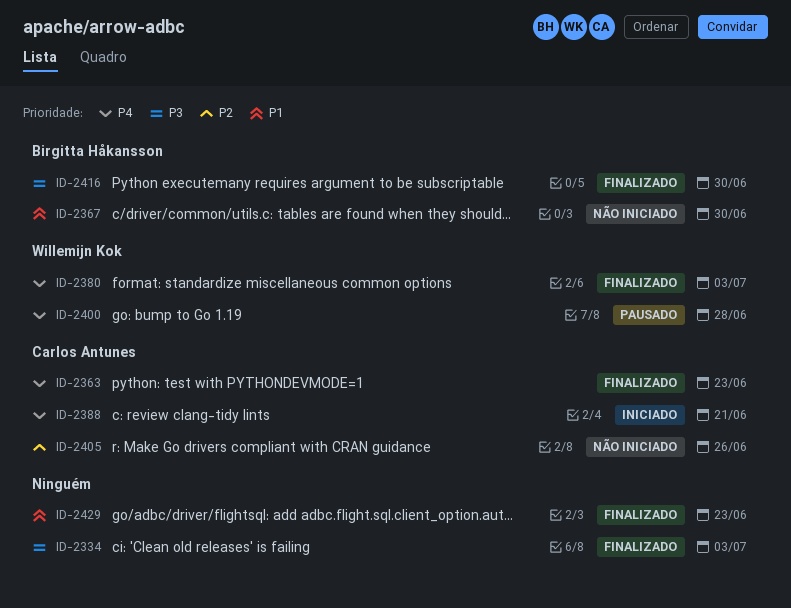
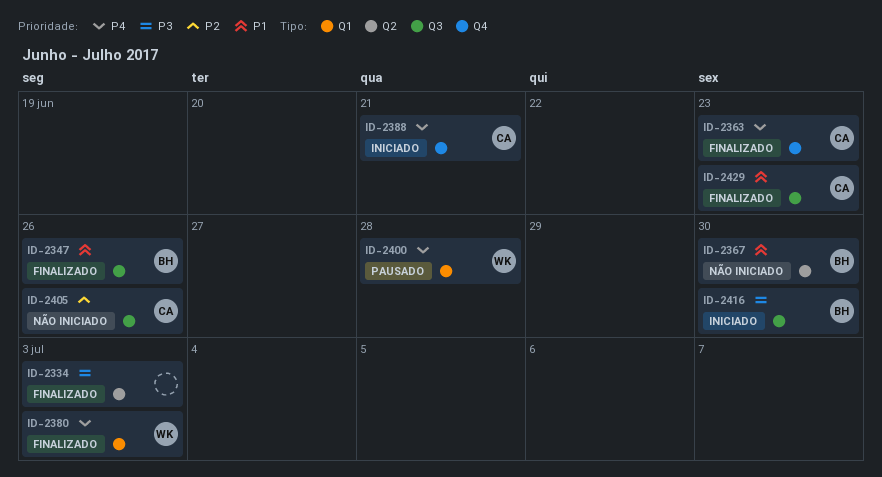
ID-2347: none -> present
ID-2416, status: Finalizado -> Iniciado
ID-2429, owner: none -> Carlos Antunes

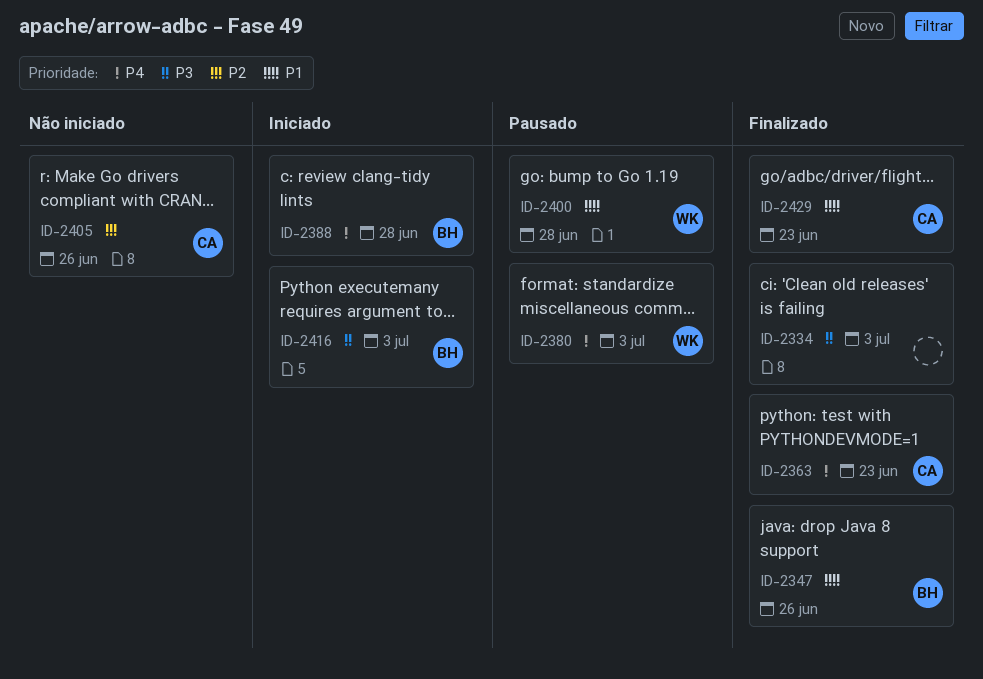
ID-2367: present -> none
ID-2380, status: Finalizado -> Pausado
ID-2388, owner: CA -> BH
ID-2388, due: Jun 21 -> Jun 28
ID-2400, priority: P4 -> P1
ID-2416, due: Jun 30 -> Jul 3

